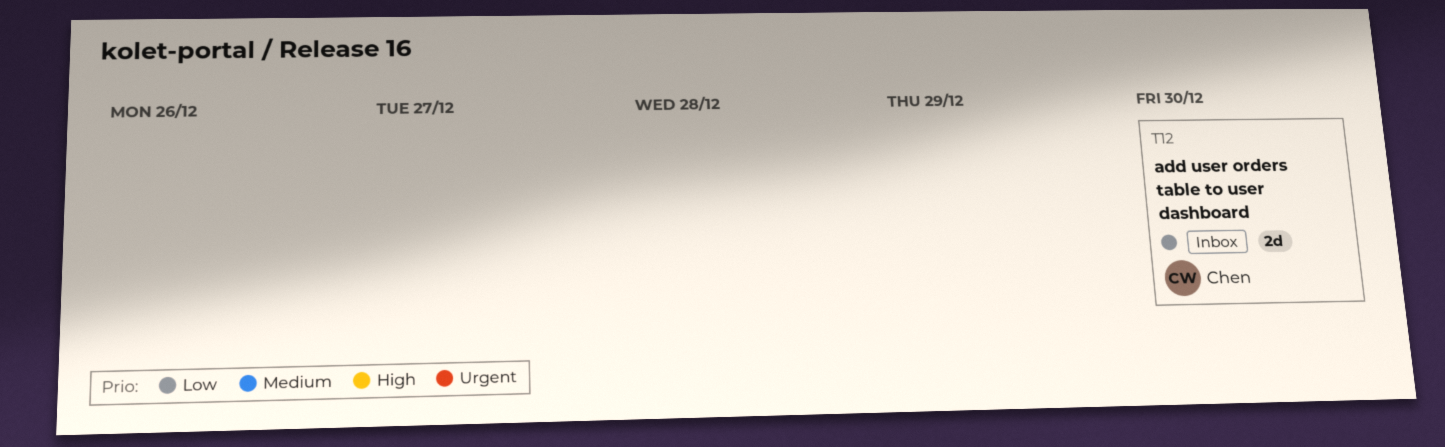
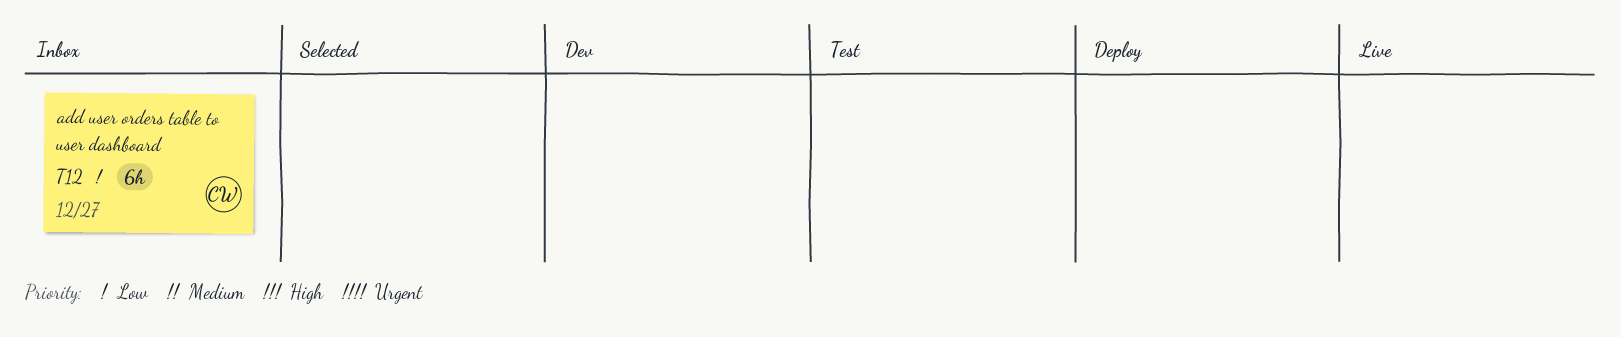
T12, estimate: 2d -> 6h
T12, due: Dec 30 -> Dec 27

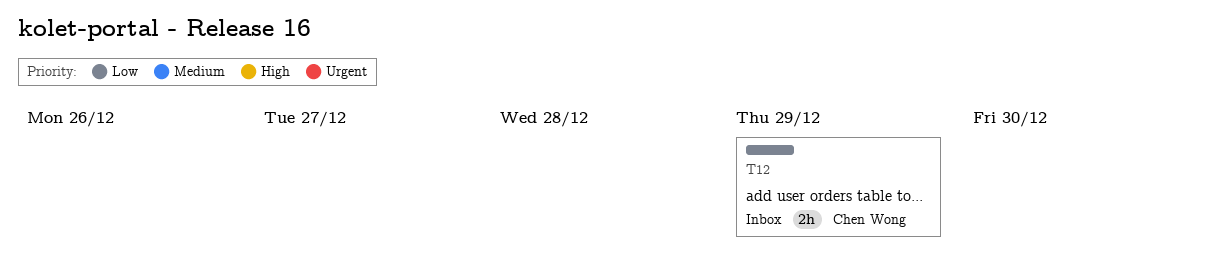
T12, estimate: 6h -> 2h
T12, due: Dec 27 -> Dec 29

